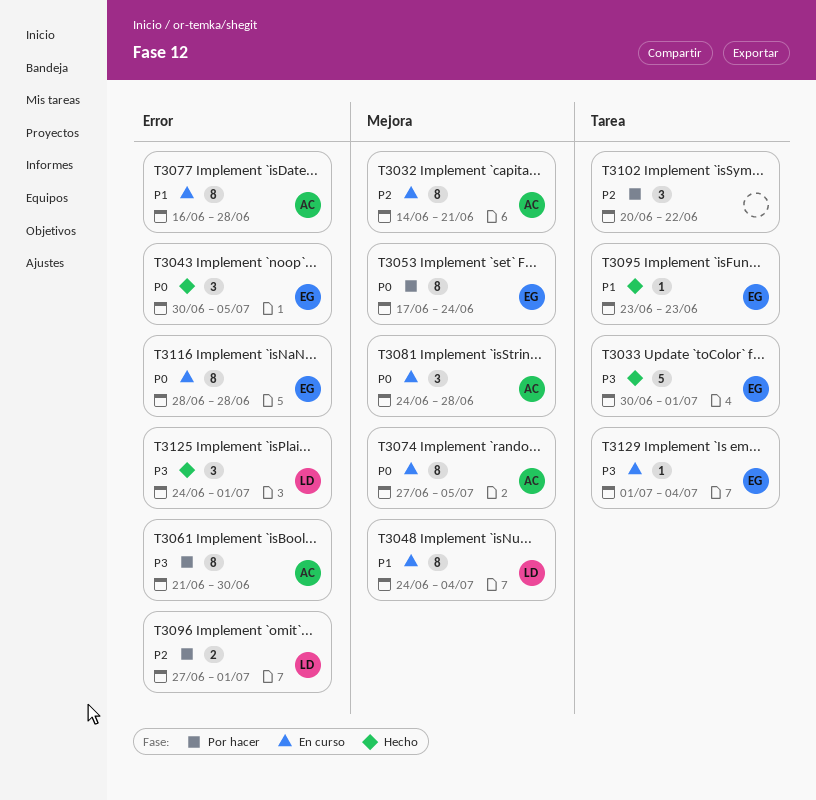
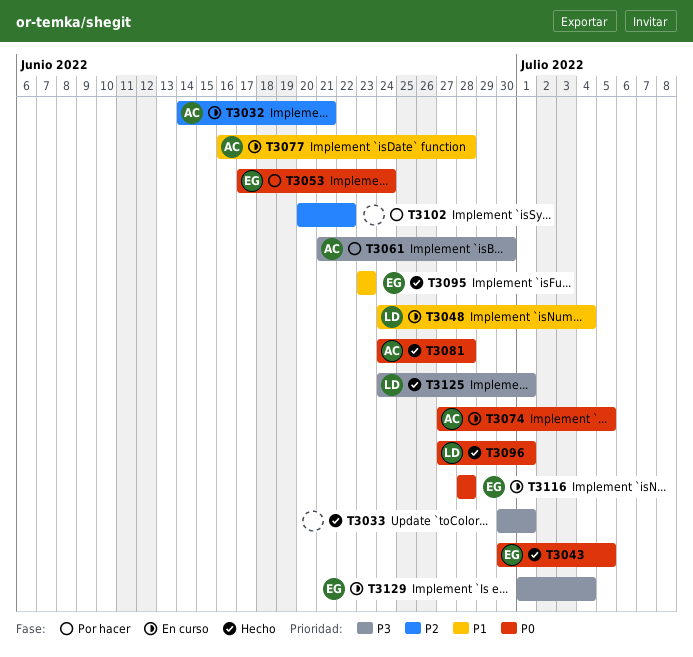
T3033, owner: EG -> none
T3081, status: En curso -> Hecho
T3096, status: Por hacer -> Hecho
T3096, priority: P2 -> P0

